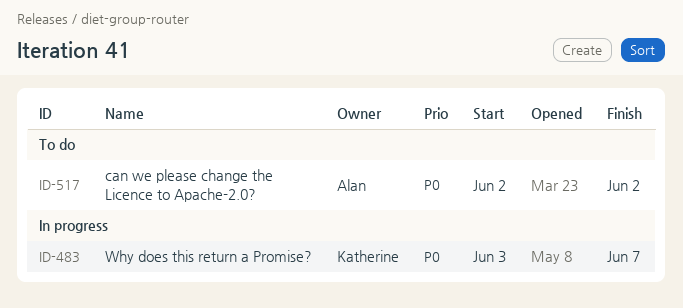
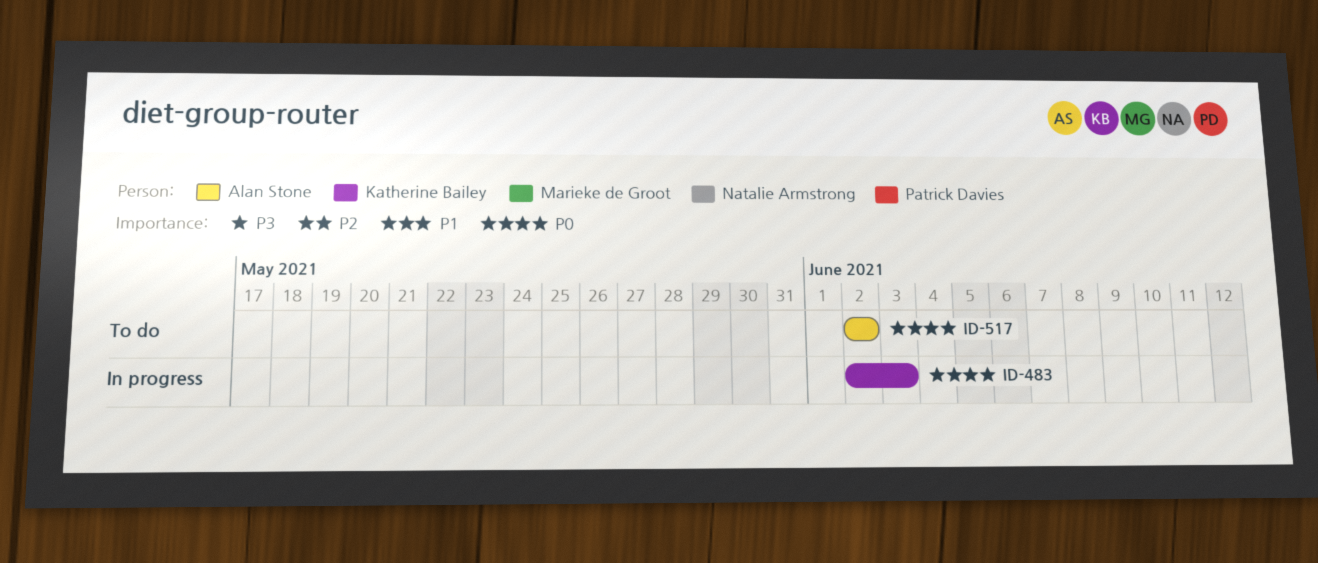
ID-483, start: Jun 3 -> Jun 2
ID-483, due: Jun 7 -> Jun 3

